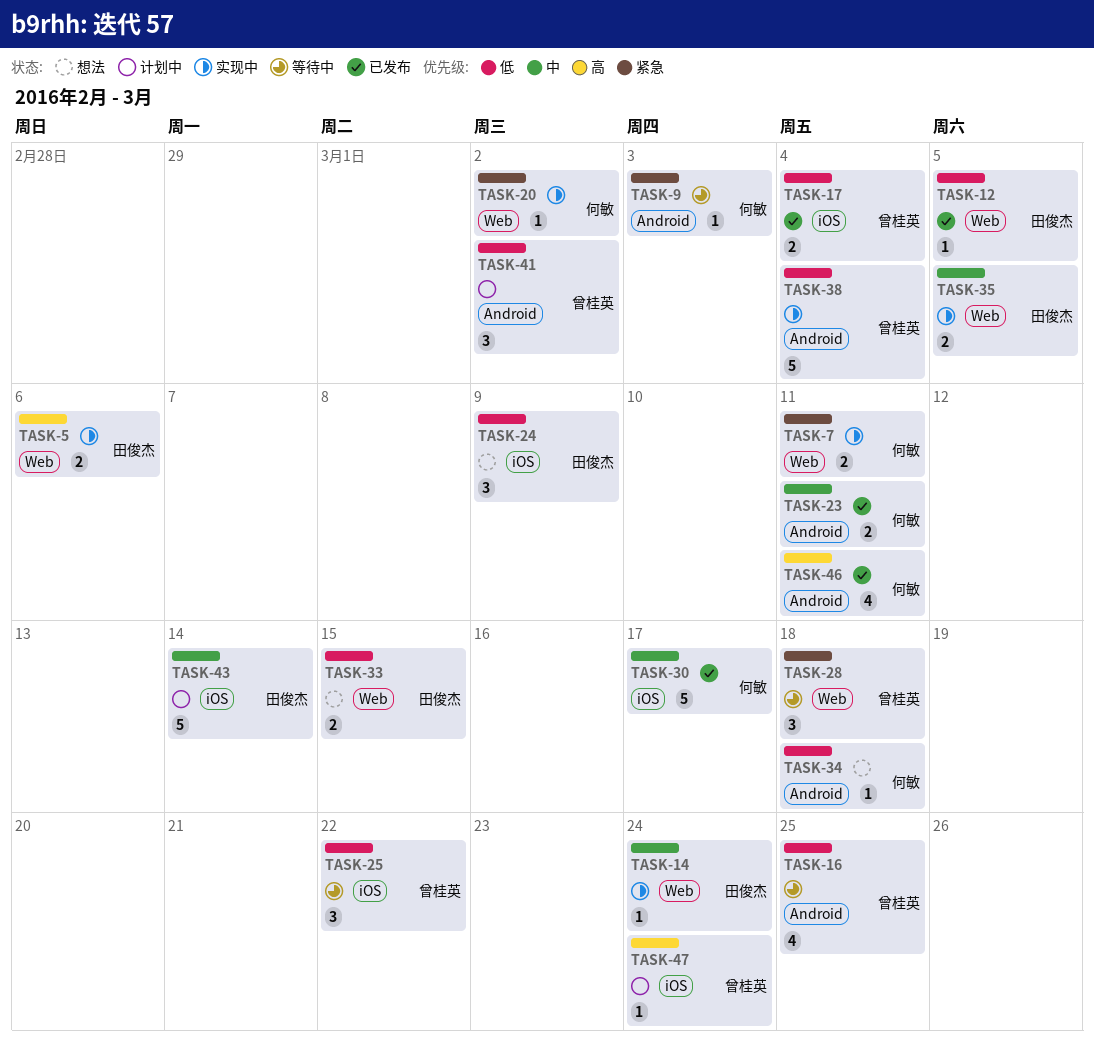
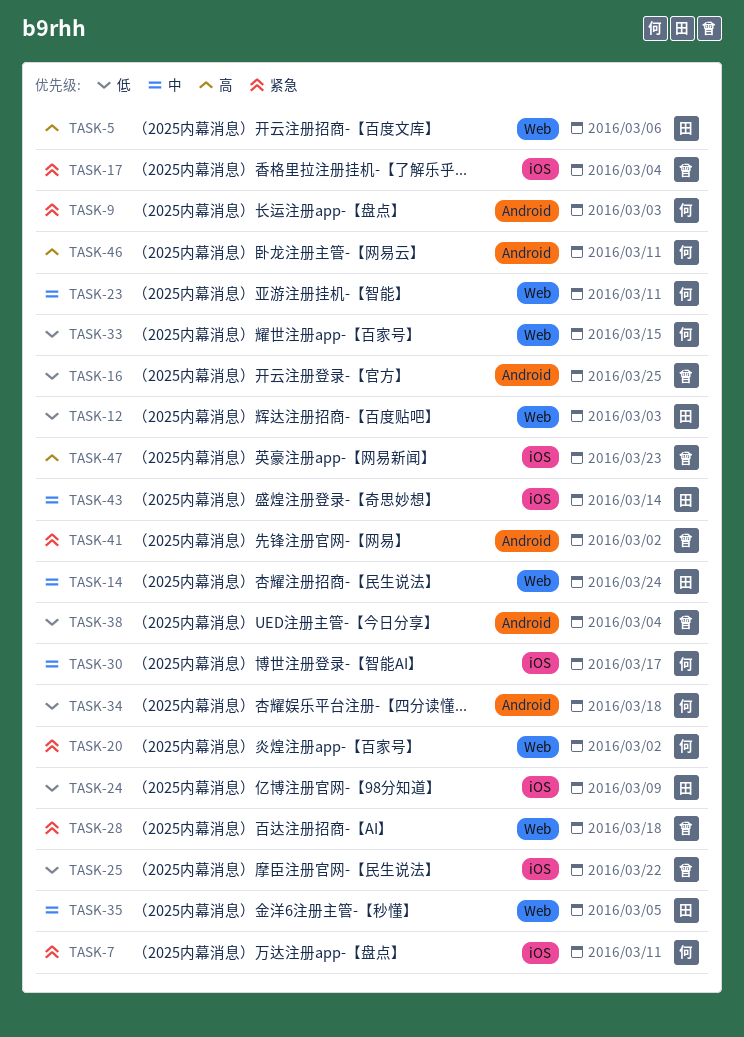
TASK-7, label: Web -> iOS
TASK-12, due: Mar 5 -> Mar 3
TASK-17, priority: 低 -> 紧急
TASK-23, label: Android -> Web
TASK-33, owner: 田俊杰 -> 何敏
TASK-41, priority: 低 -> 紧急
TASK-47, due: Mar 24 -> Mar 23

